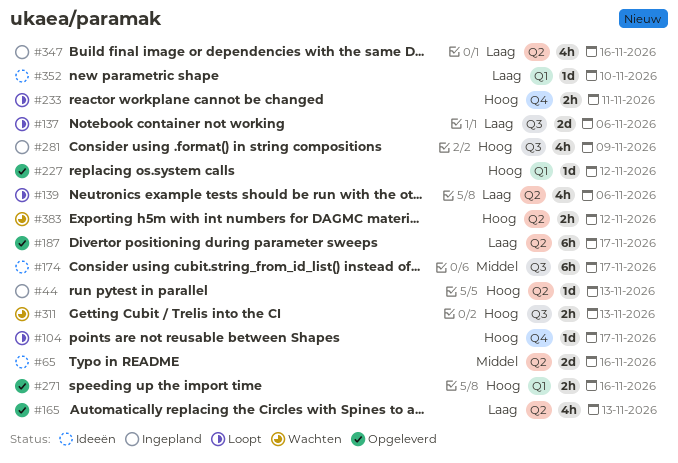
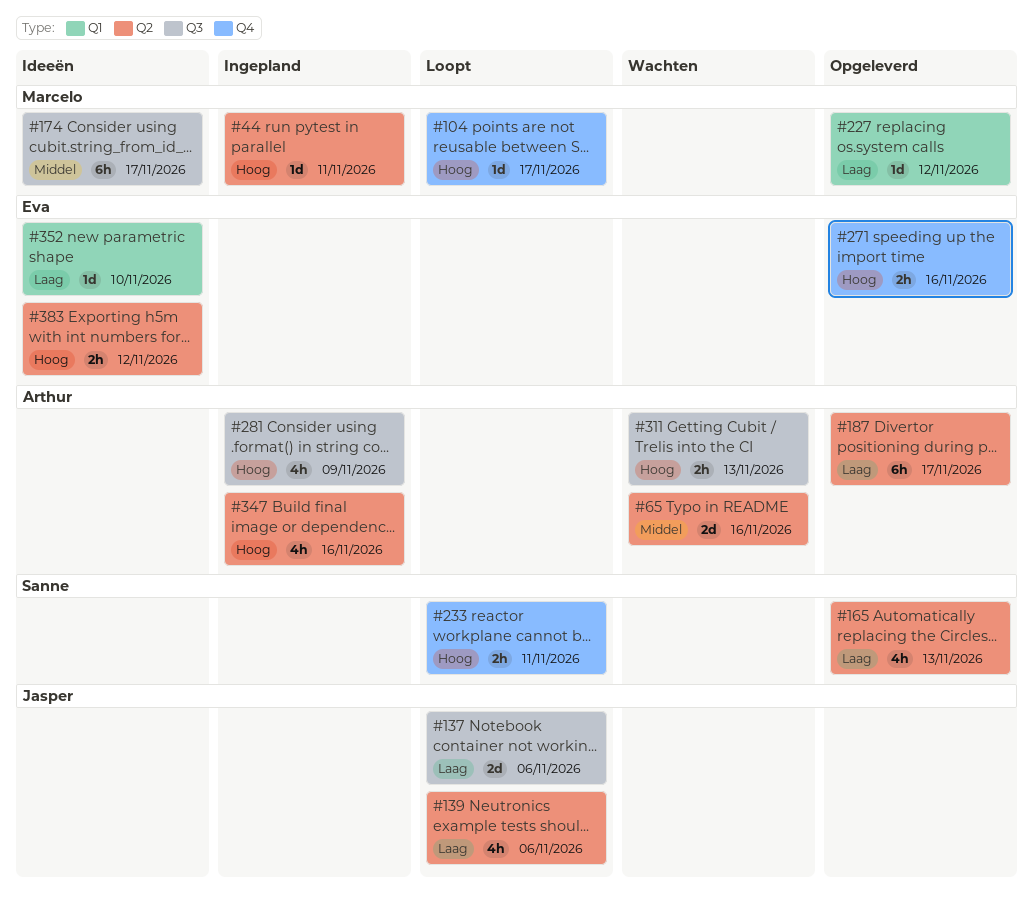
#44, due: Nov 13 -> Nov 11
#65, status: Ideeën -> Wachten
#227, priority: Hoog -> Laag
#271, label: Q1 -> Q4
#347, priority: Laag -> Hoog
#383, status: Wachten -> Ideeën

